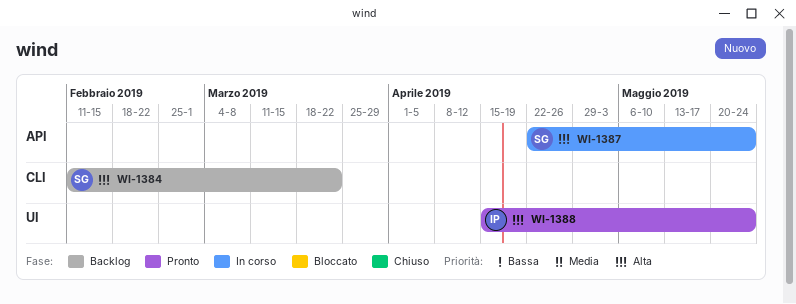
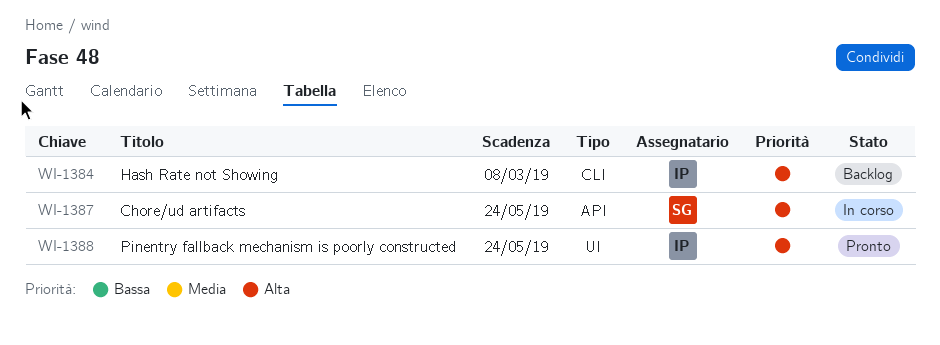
WI-1384, owner: SG -> IP
WI-1384, due: Mar 22 -> Mar 8

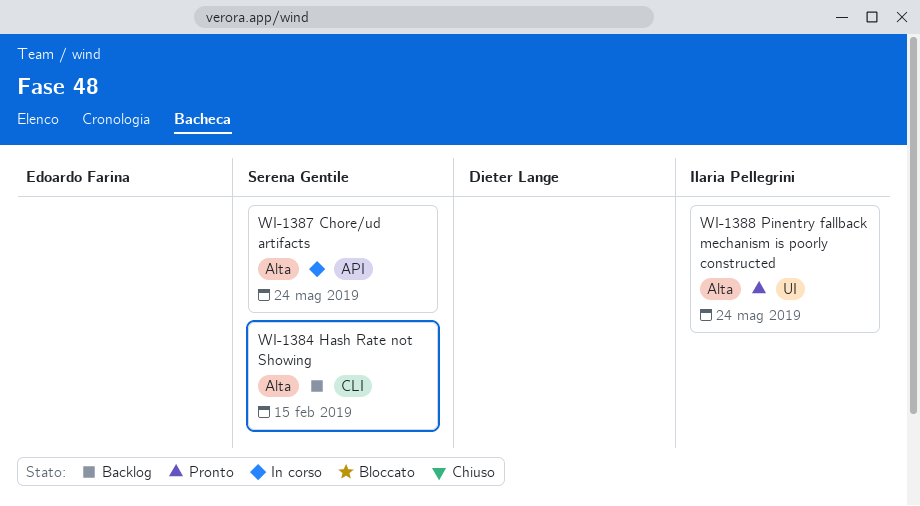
WI-1384, owner: Ilaria Pellegrini -> Serena Gentile
WI-1384, due: Mar 8 -> Feb 15

